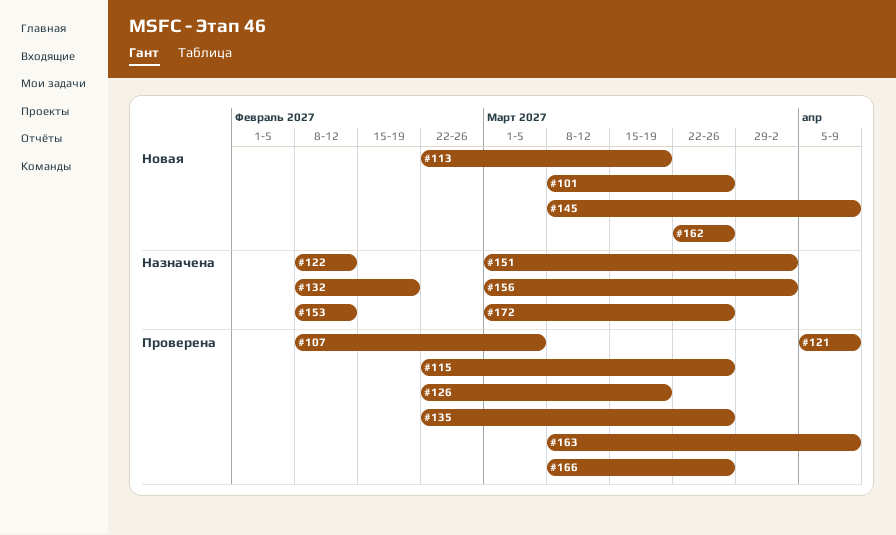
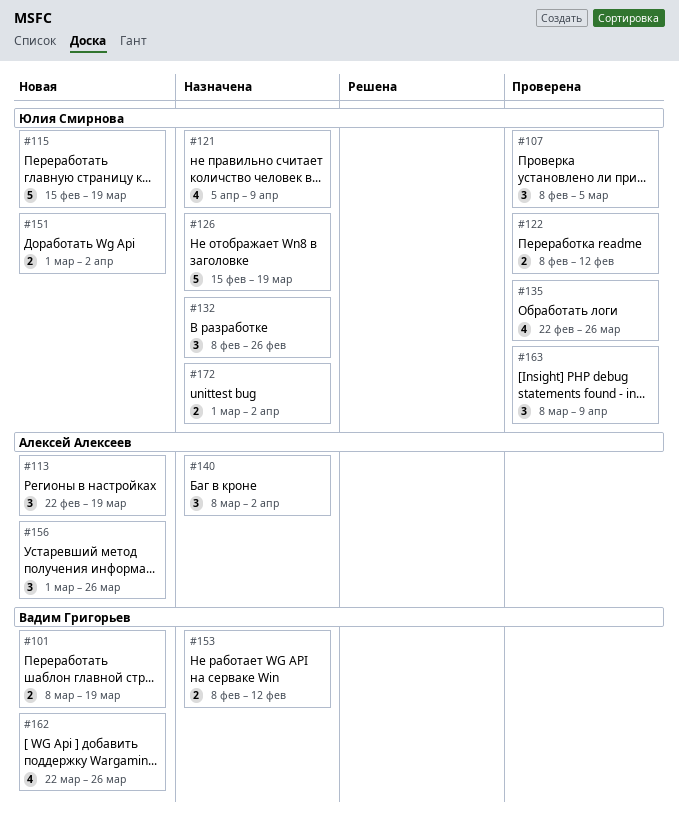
#101, due: Mar 26 -> Mar 19
#115, status: Проверена -> Новая
#115, start: Feb 22 -> Feb 15
#115, due: Mar 26 -> Mar 19
#121, status: Проверена -> Назначена
#122, status: Назначена -> Проверена
#126, status: Проверена -> Назначена
#126, start: Feb 22 -> Feb 15
#132, due: Feb 19 -> Feb 26
#140: none -> present
#145: present -> none
#151, status: Назначена -> Новая
#156, status: Назначена -> Новая
#156, due: Apr 2 -> Mar 26
#166: present -> none
#172, due: Mar 26 -> Apr 2

